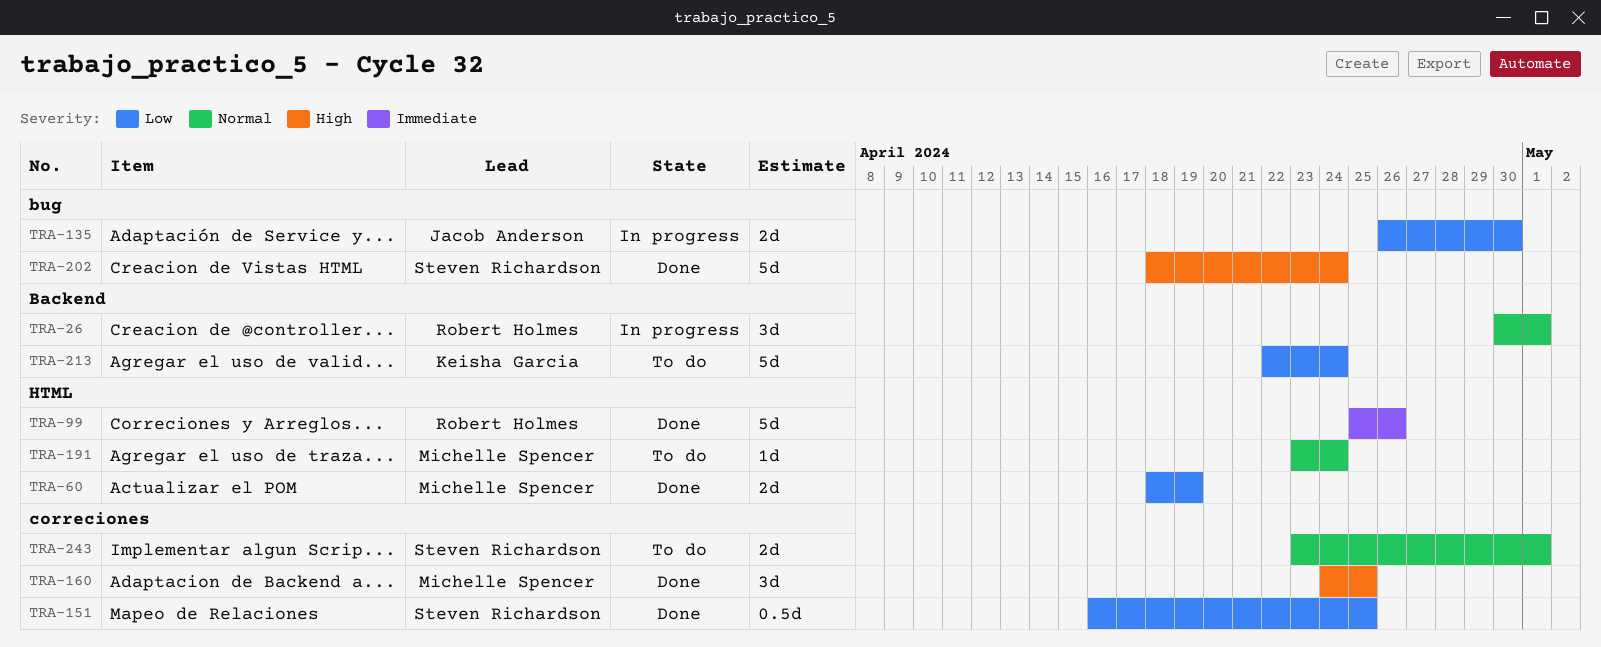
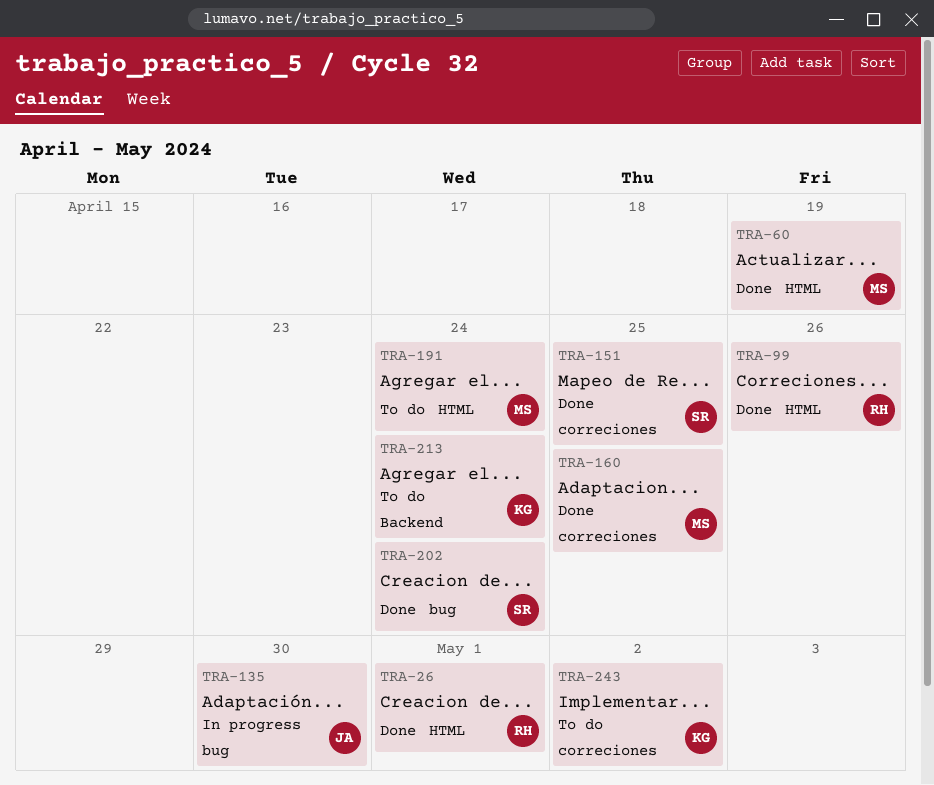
TRA-26, status: In progress -> Done
TRA-26, label: Backend -> HTML
TRA-243, owner: Steven Richardson -> Keisha Garcia
TRA-243, due: May 1 -> May 2

